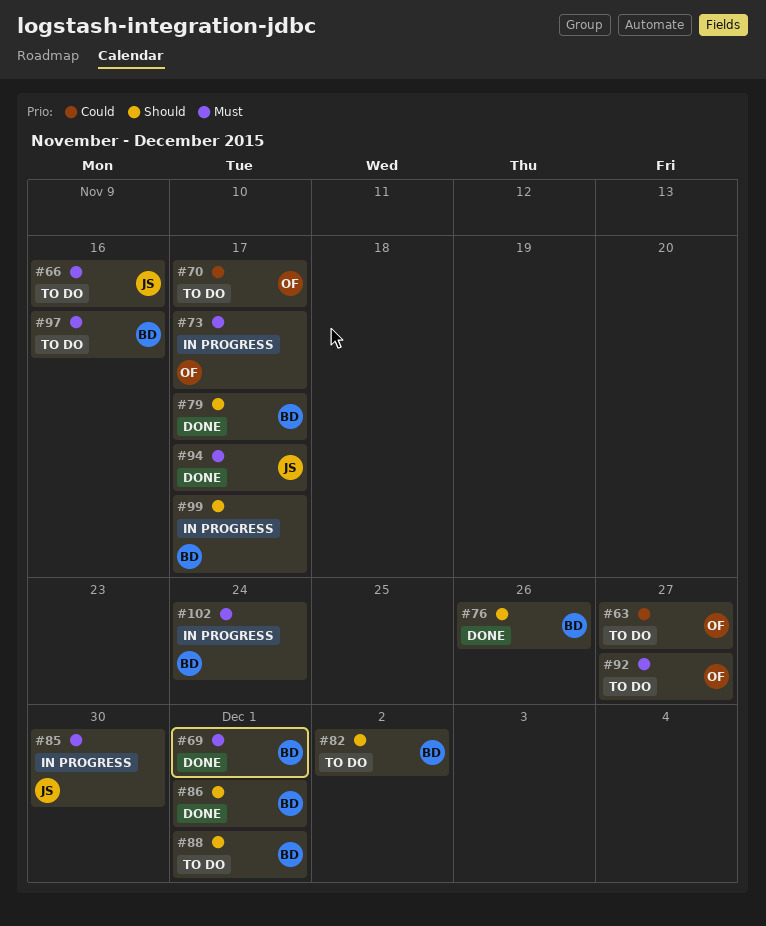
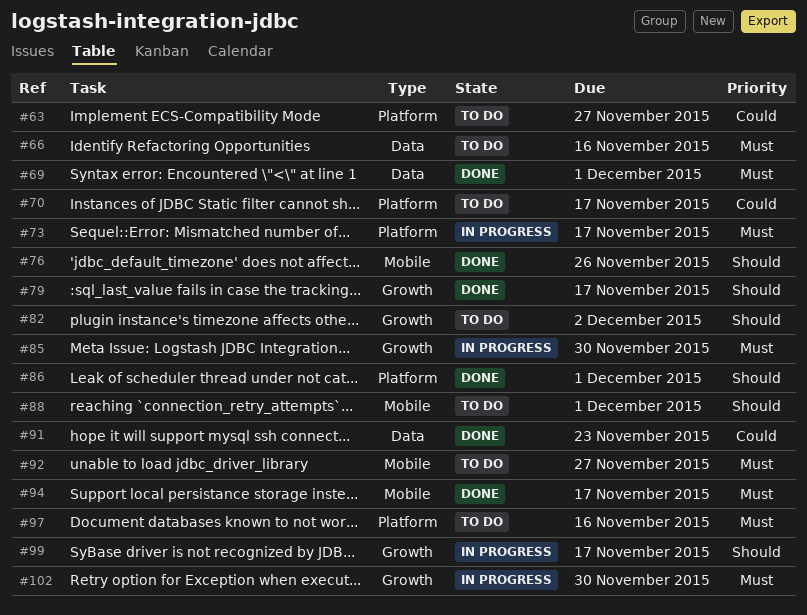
#91: none -> present
#102, due: Nov 24 -> Nov 30

